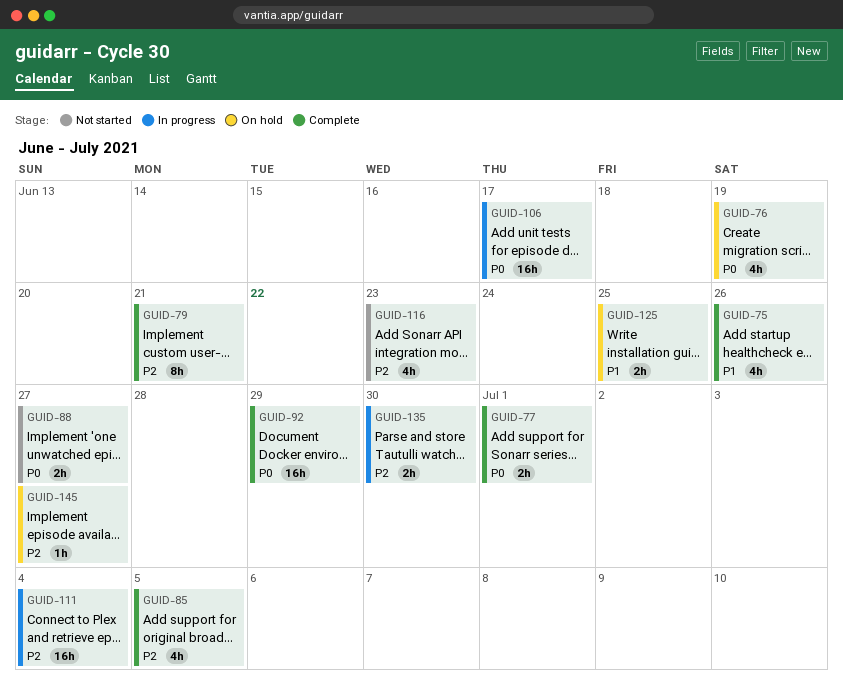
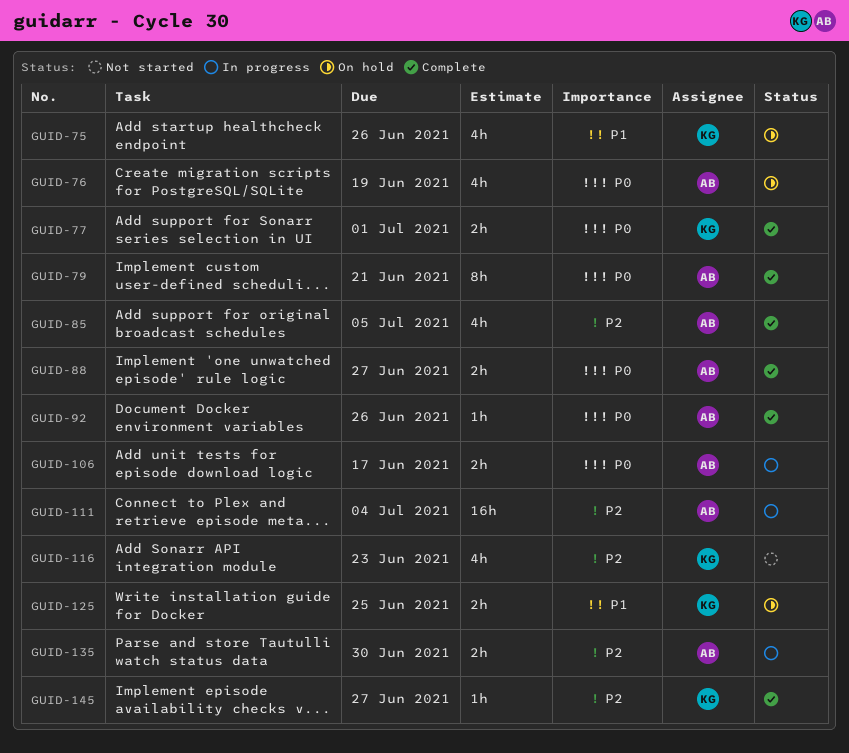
GUID-75, status: Complete -> On hold
GUID-79, priority: P2 -> P0
GUID-88, status: Not started -> Complete
GUID-92, estimate: 16h -> 1h
GUID-92, due: Jun 29 -> Jun 26
GUID-106, estimate: 16h -> 2h
GUID-145, status: On hold -> Complete

